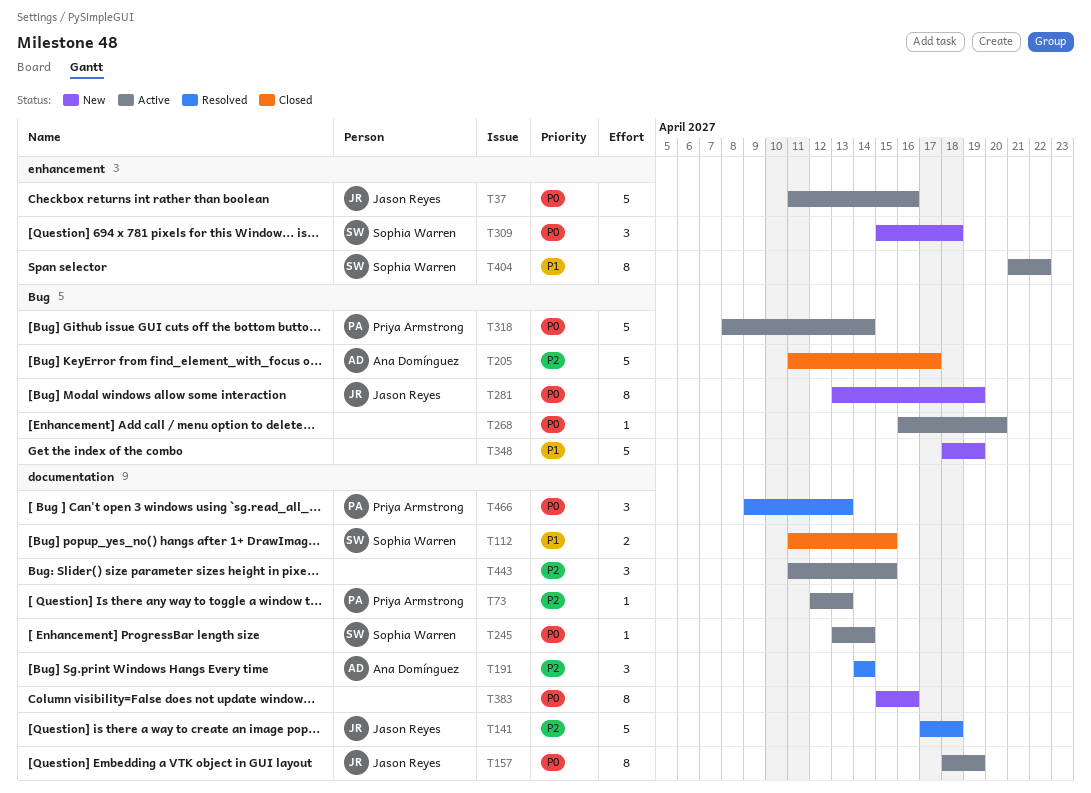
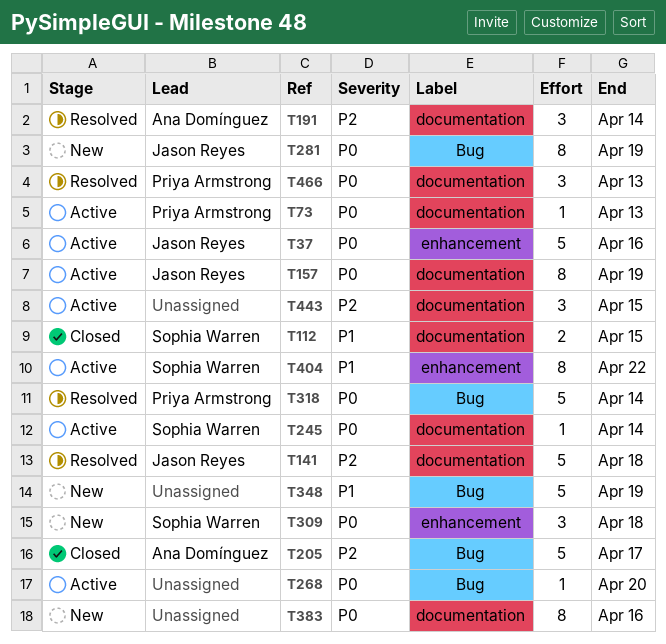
T73, priority: P2 -> P0
T318, status: Active -> Resolved

